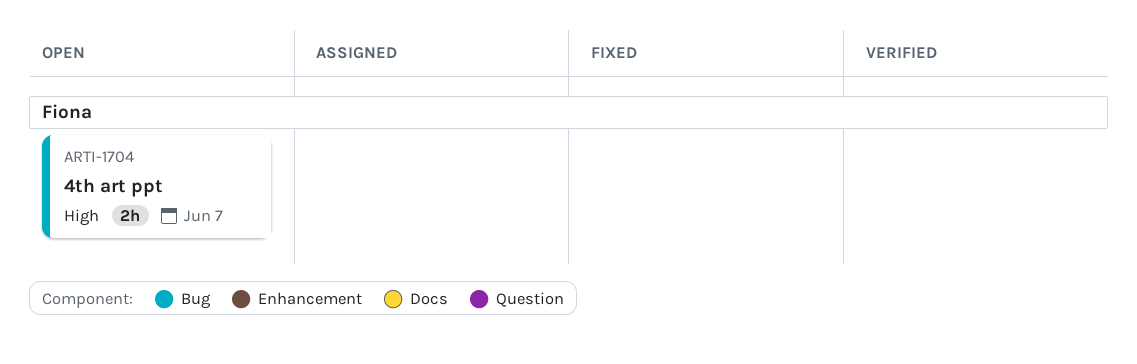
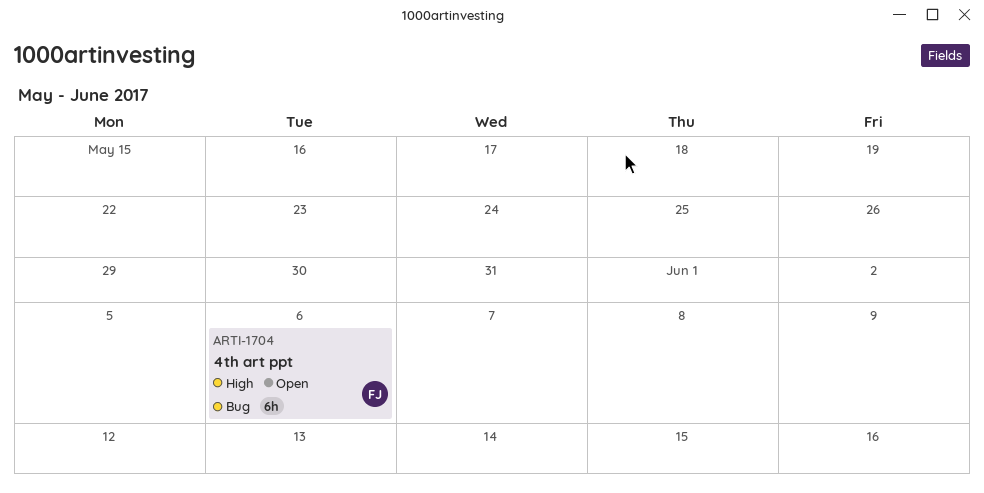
ARTI-1704, estimate: 2h -> 6h
ARTI-1704, due: Jun 7 -> Jun 6

